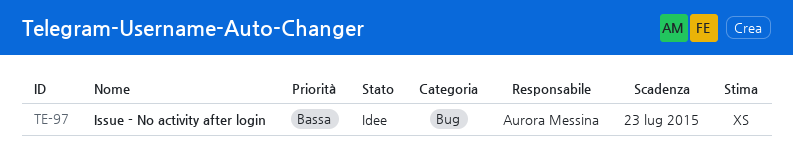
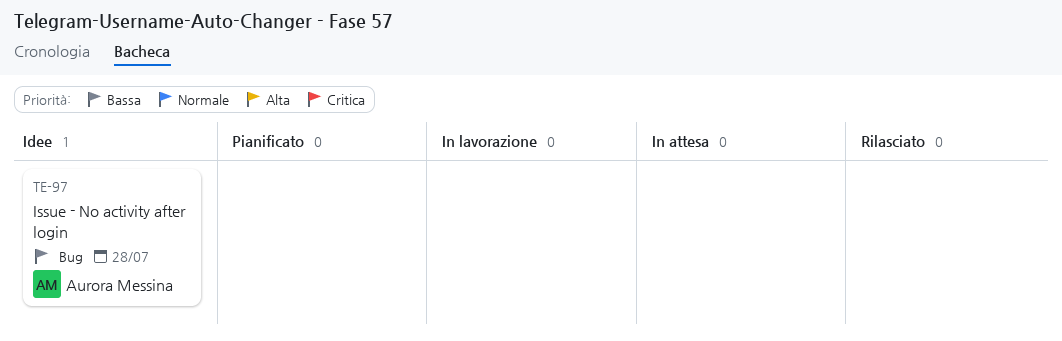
TE-97, due: Jul 23 -> Jul 28

